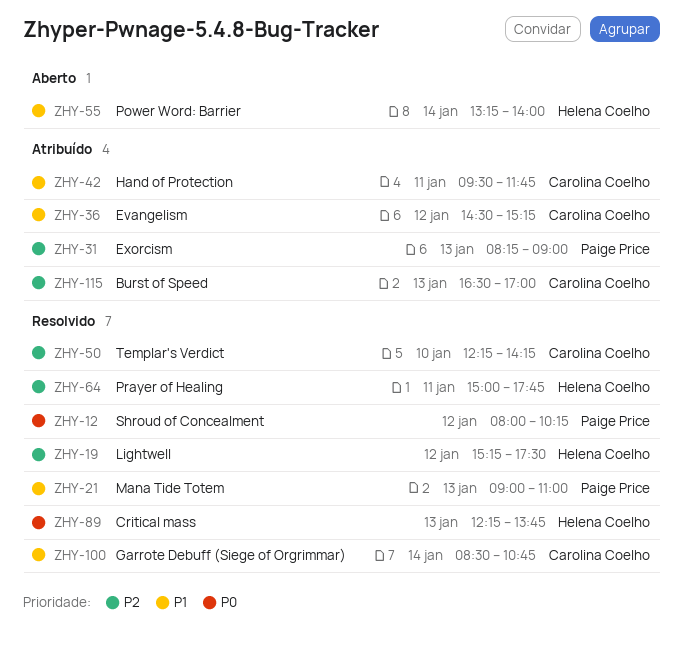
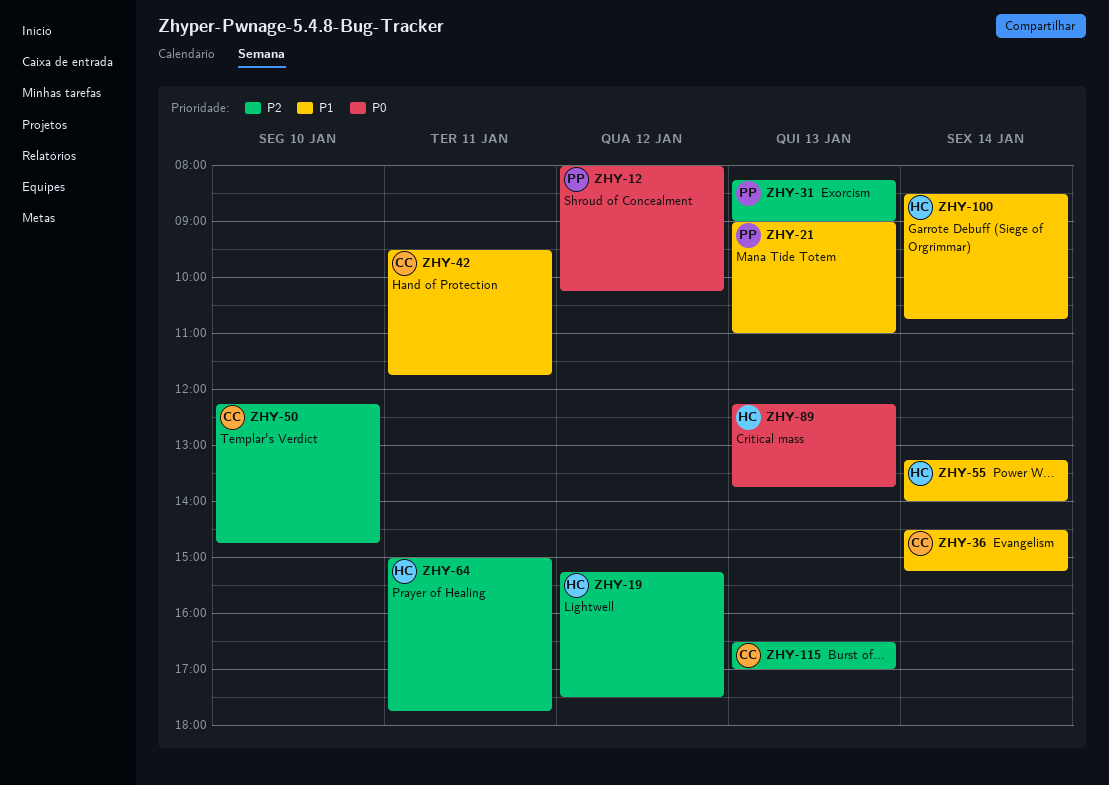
ZHY-36, day: Jan 12 -> Jan 14
ZHY-50, ends: 14:15 -> 14:45
ZHY-100, owner: Carolina Coelho -> Helena Coelho

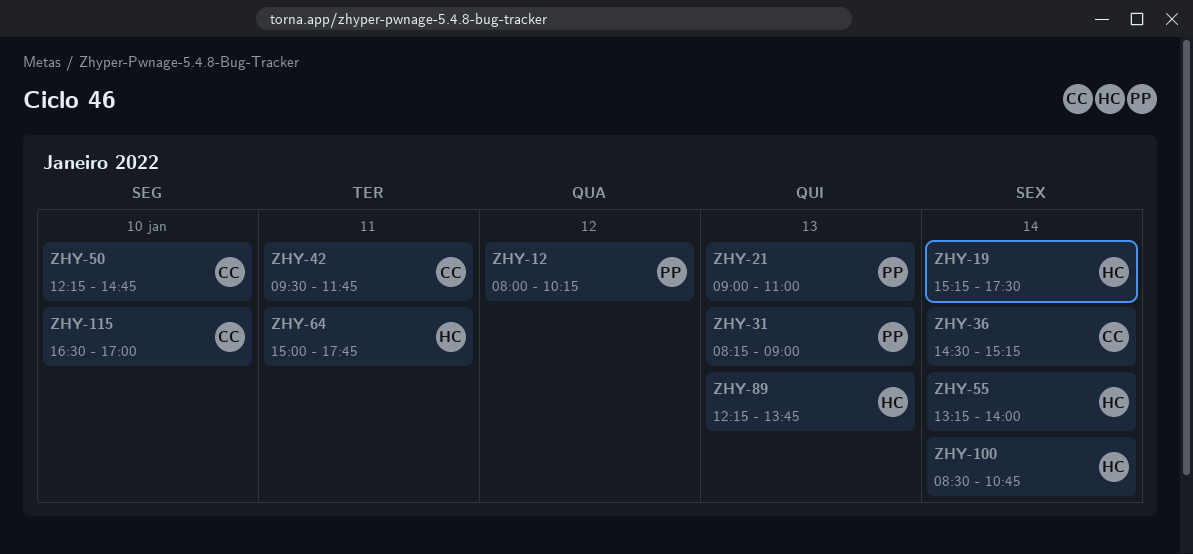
ZHY-19, day: Jan 12 -> Jan 14
ZHY-115, day: Jan 13 -> Jan 10

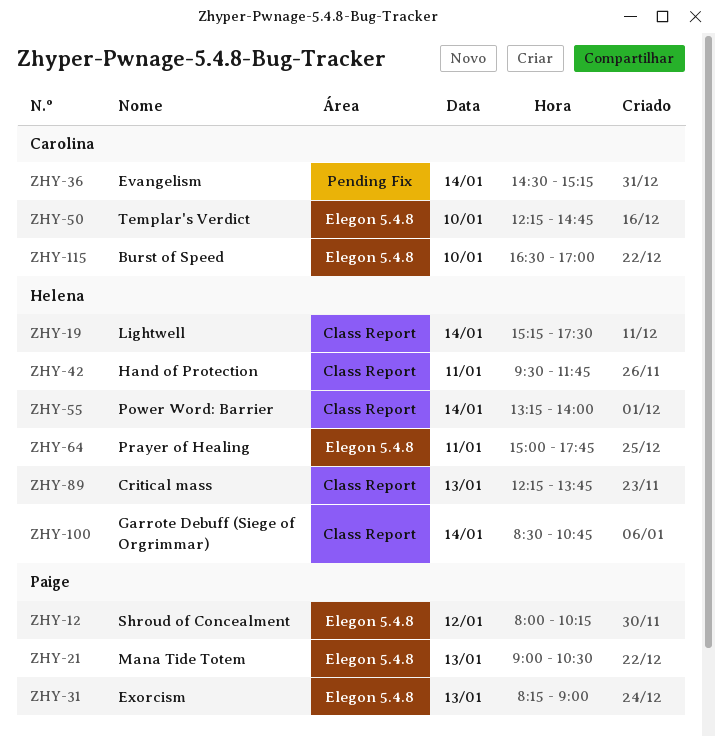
ZHY-21, ends: 11:00 -> 10:30
ZHY-42, owner: Carolina -> Helena

